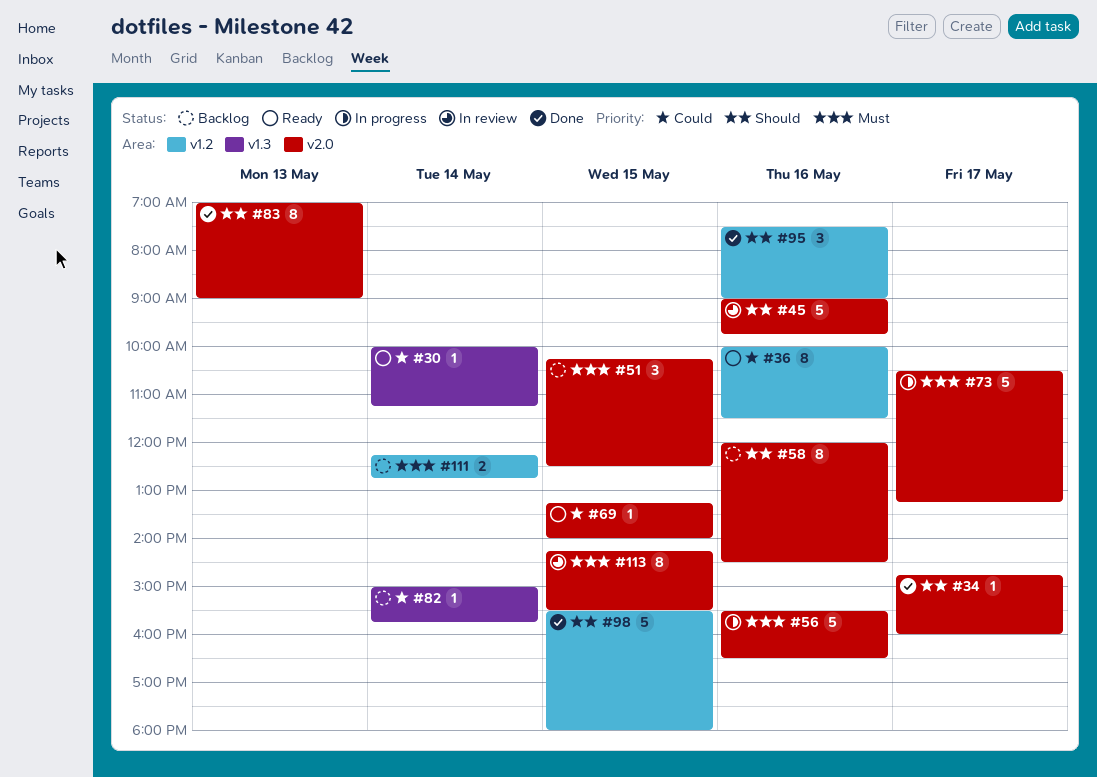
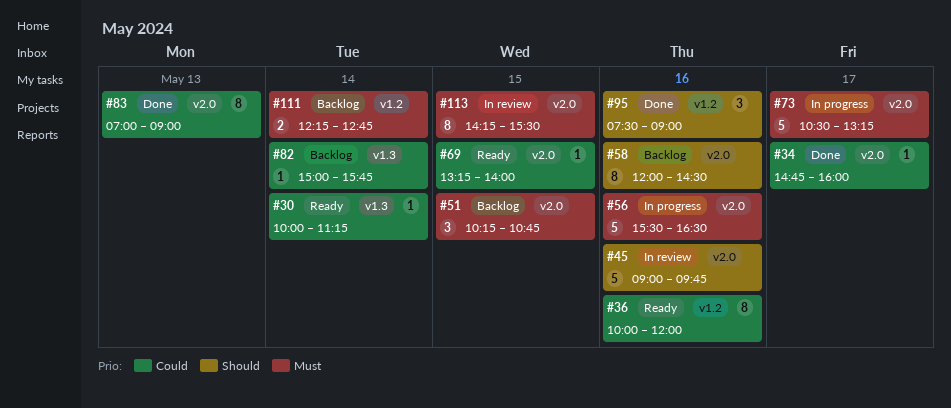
#34, priority: Should -> Could
#36, ends: 11:30 -> 12:00
#51, ends: 12:30 -> 10:45
#83, priority: Should -> Could
#98: present -> none

